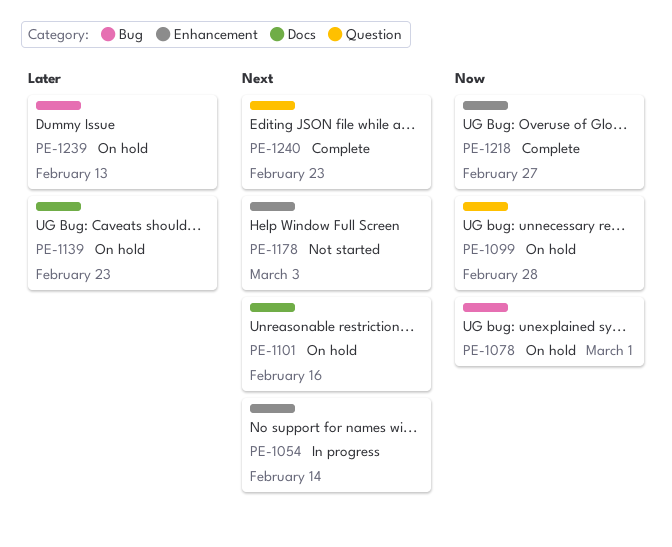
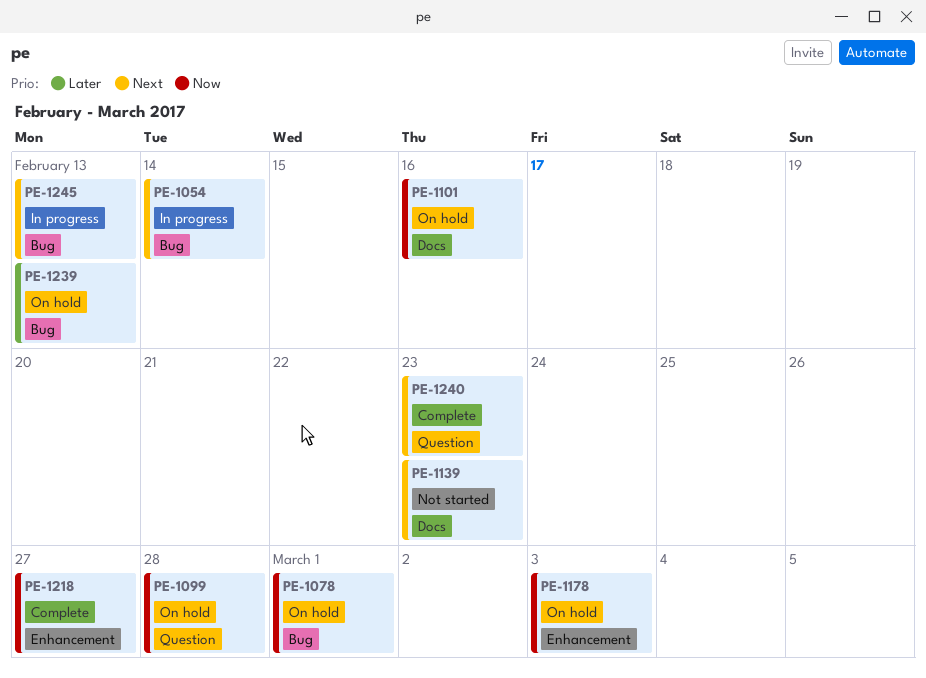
PE-1054, label: Enhancement -> Bug
PE-1101, priority: Next -> Now
PE-1139, status: On hold -> Not started
PE-1139, priority: Later -> Next
PE-1178, status: Not started -> On hold
PE-1178, priority: Next -> Now
PE-1245: none -> present

